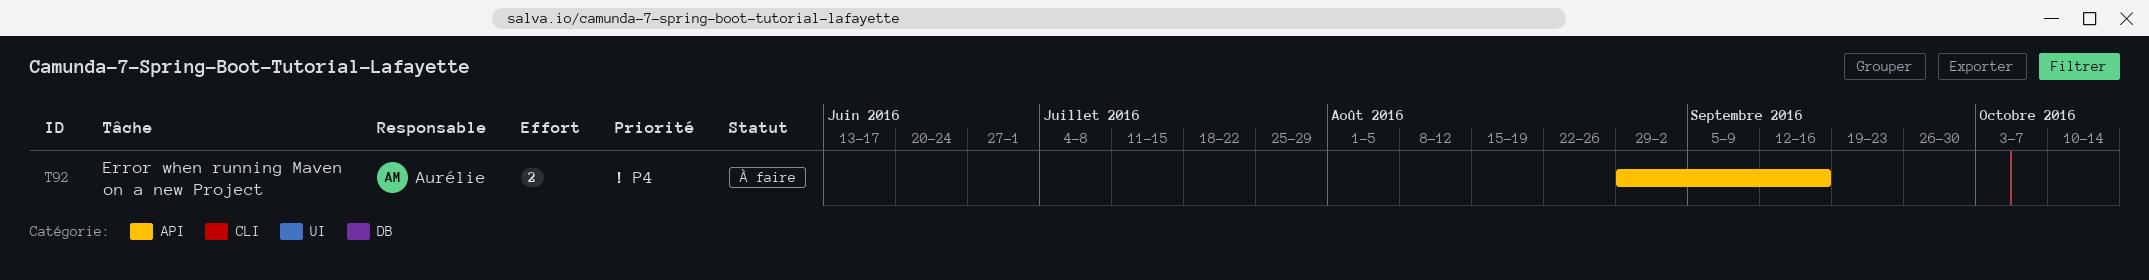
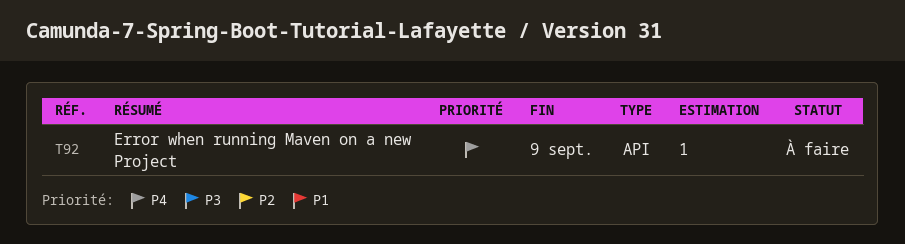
T92, estimate: 2 -> 1
T92, due: Sep 16 -> Sep 9

